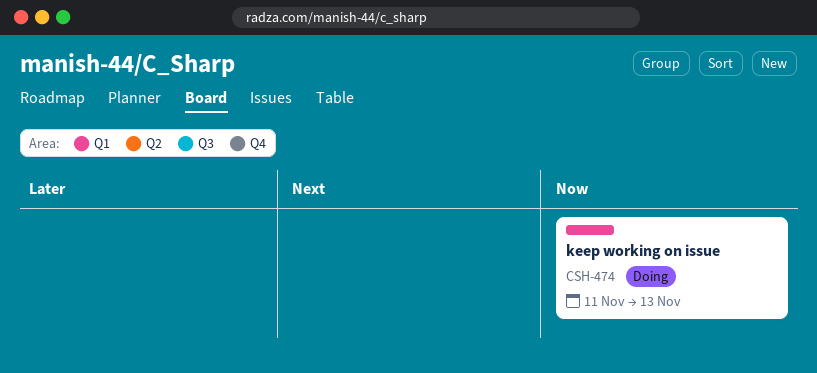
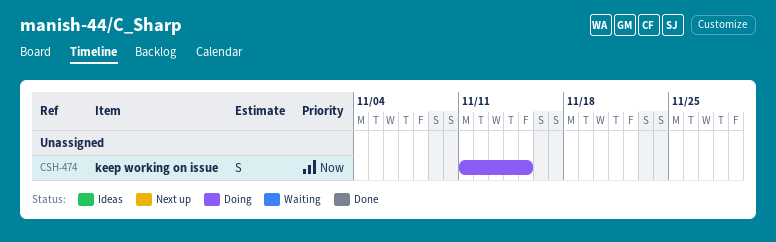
CSH-474, due: Nov 13 -> Nov 15

